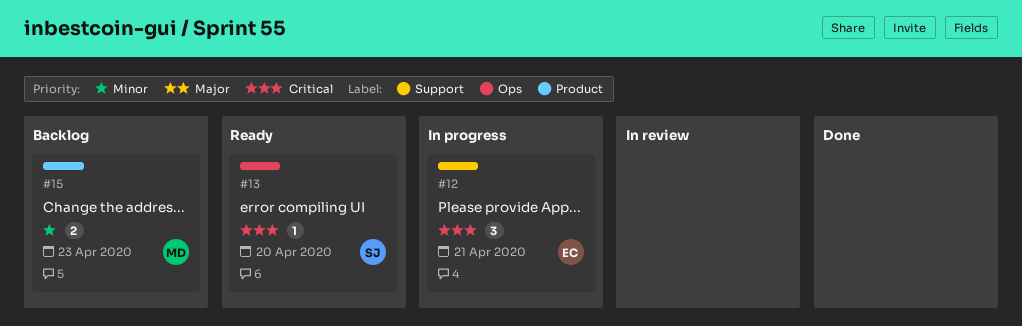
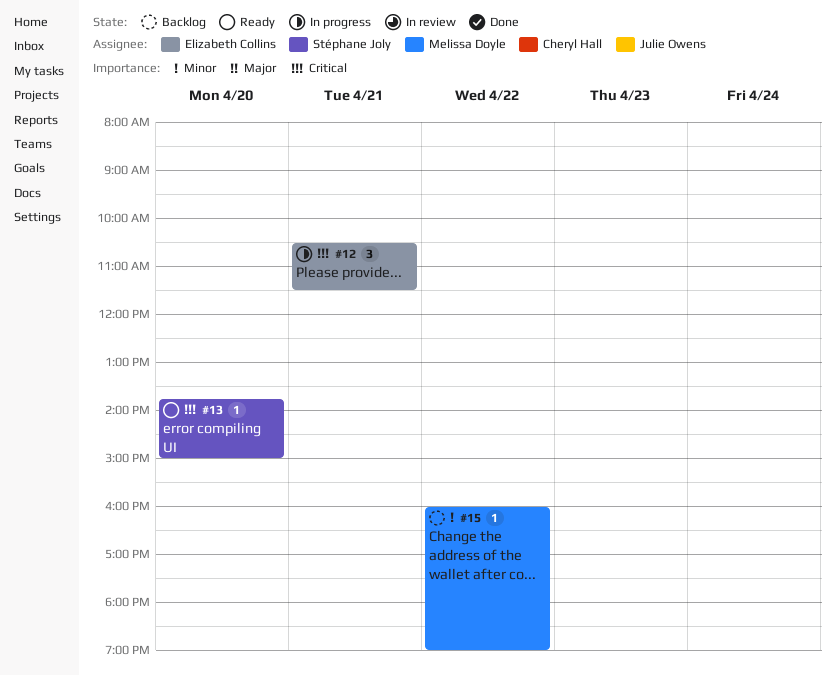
#15, estimate: 2 -> 1
#15, day: Apr 23 -> Apr 22

